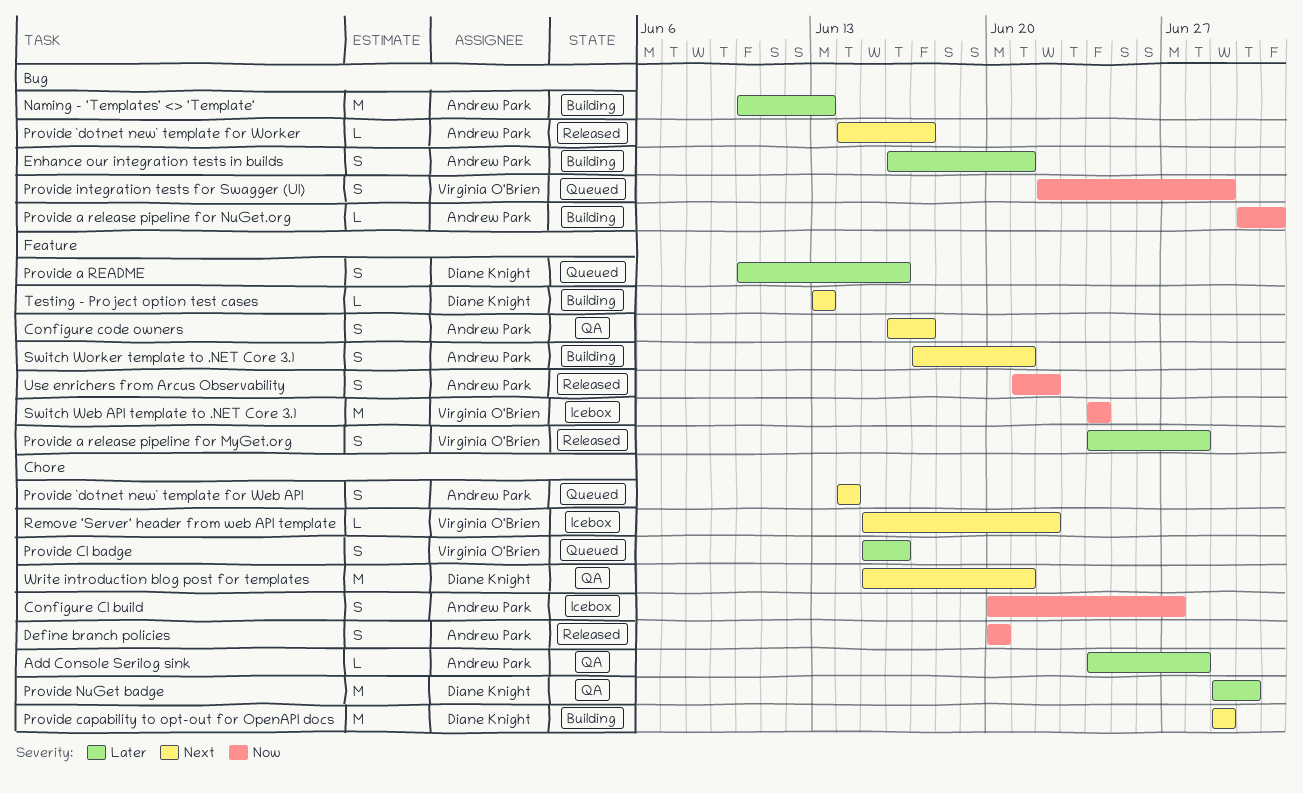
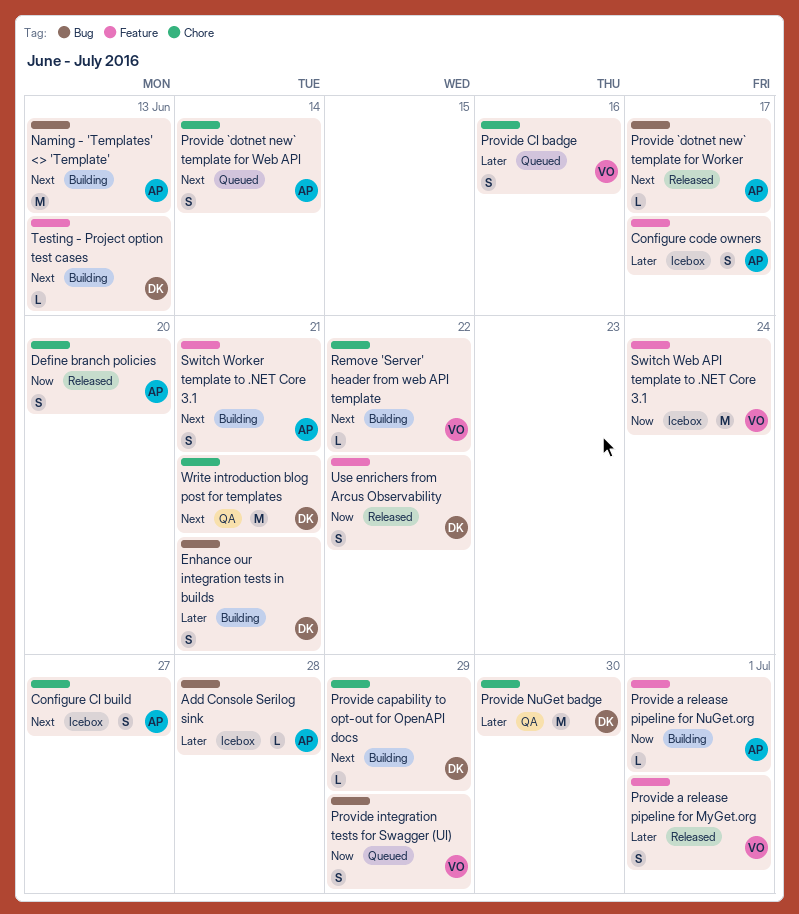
Add Console Serilog sink, status: QA -> Icebox
Add Console Serilog sink, label: Chore -> Bug
Configure CI build, priority: Now -> Next
Configure code owners, status: QA -> Icebox
Configure code owners, priority: Next -> Later
Enhance our integration tests in builds, owner: Andrew Park -> Diane Knight
Naming - 'Templates' <> 'Template', priority: Later -> Next
Provide a README: present -> none
Provide a release pipeline for MyGet.org, due: Jun 28 -> Jul 1
Provide a release pipeline for NuGet.org, label: Bug -> Feature
Provide capability to opt-out for OpenAPI docs, estimate: M -> L
Remove 'Server' header from web API template, status: Icebox -> Building
Use enrichers from Arcus Observability, owner: Andrew Park -> Diane Knight

